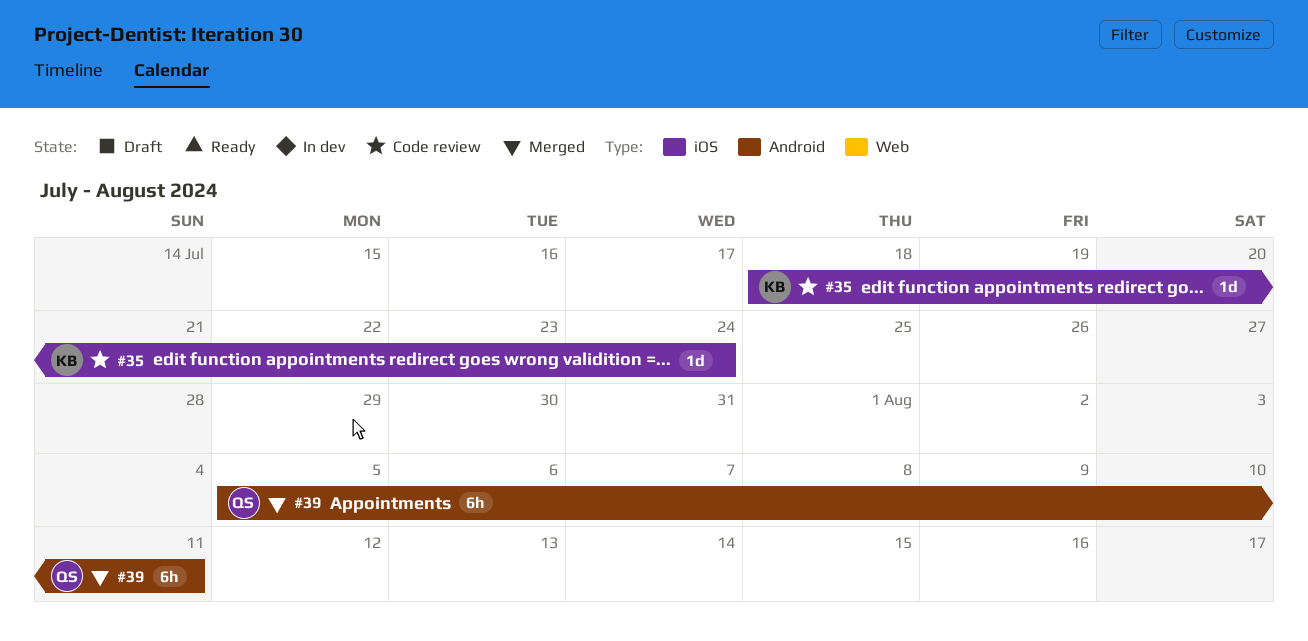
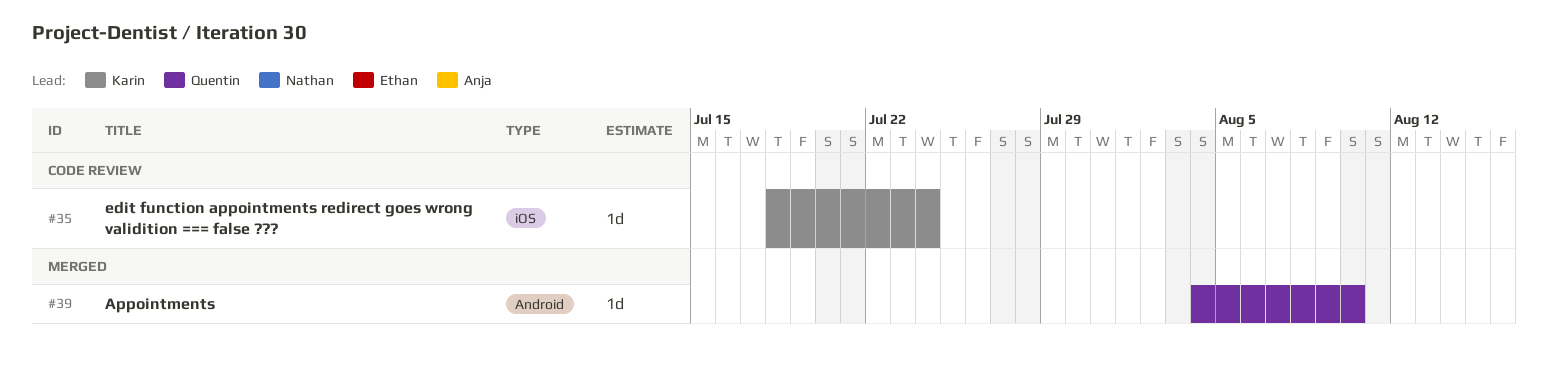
#39, estimate: 6h -> 1d
#39, start: Aug 5 -> Aug 4
#39, due: Aug 11 -> Aug 10

